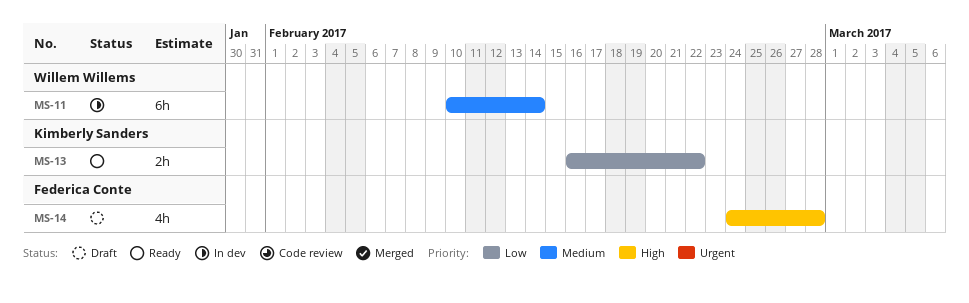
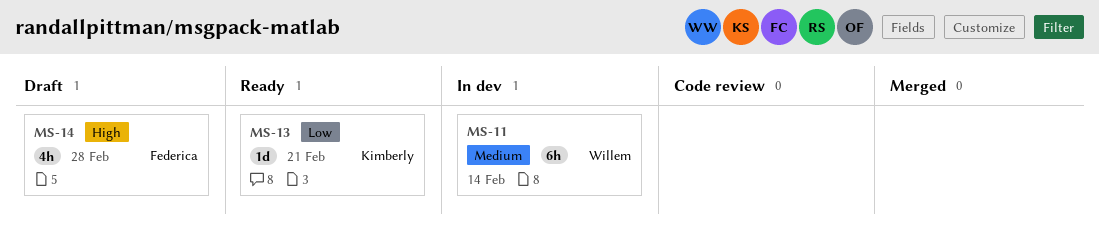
MS-13, estimate: 2h -> 1d
MS-13, due: Feb 22 -> Feb 21

